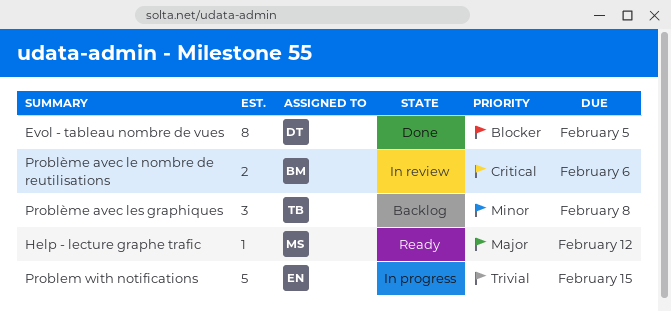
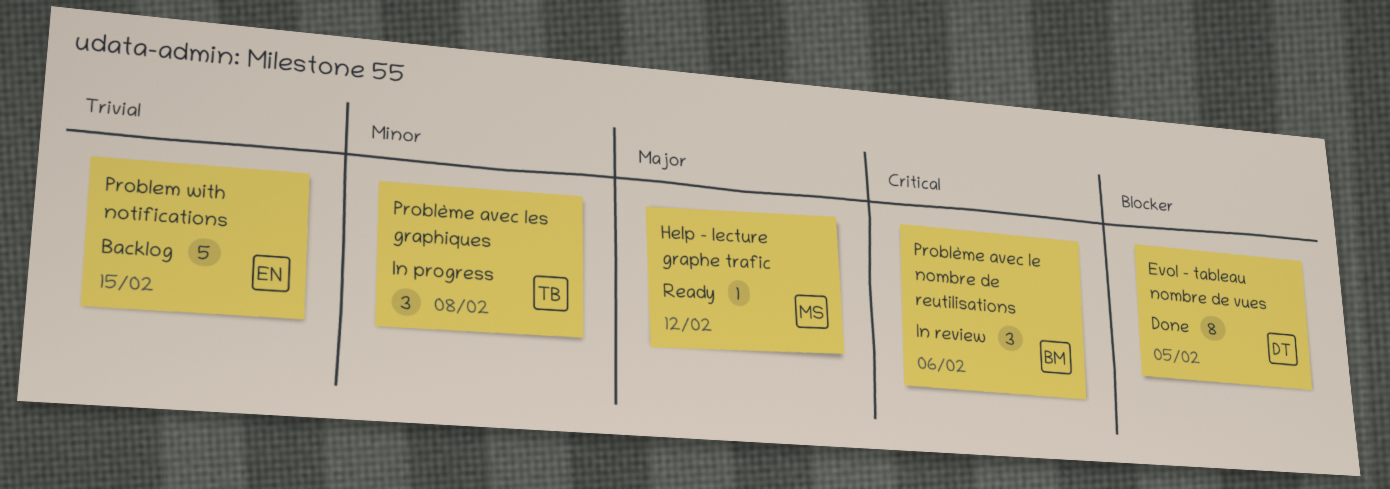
Problem with notifications, status: In progress -> Backlog
Problème avec le nombre de reutilisations, estimate: 2 -> 3
Problème avec les graphiques, status: Backlog -> In progress

